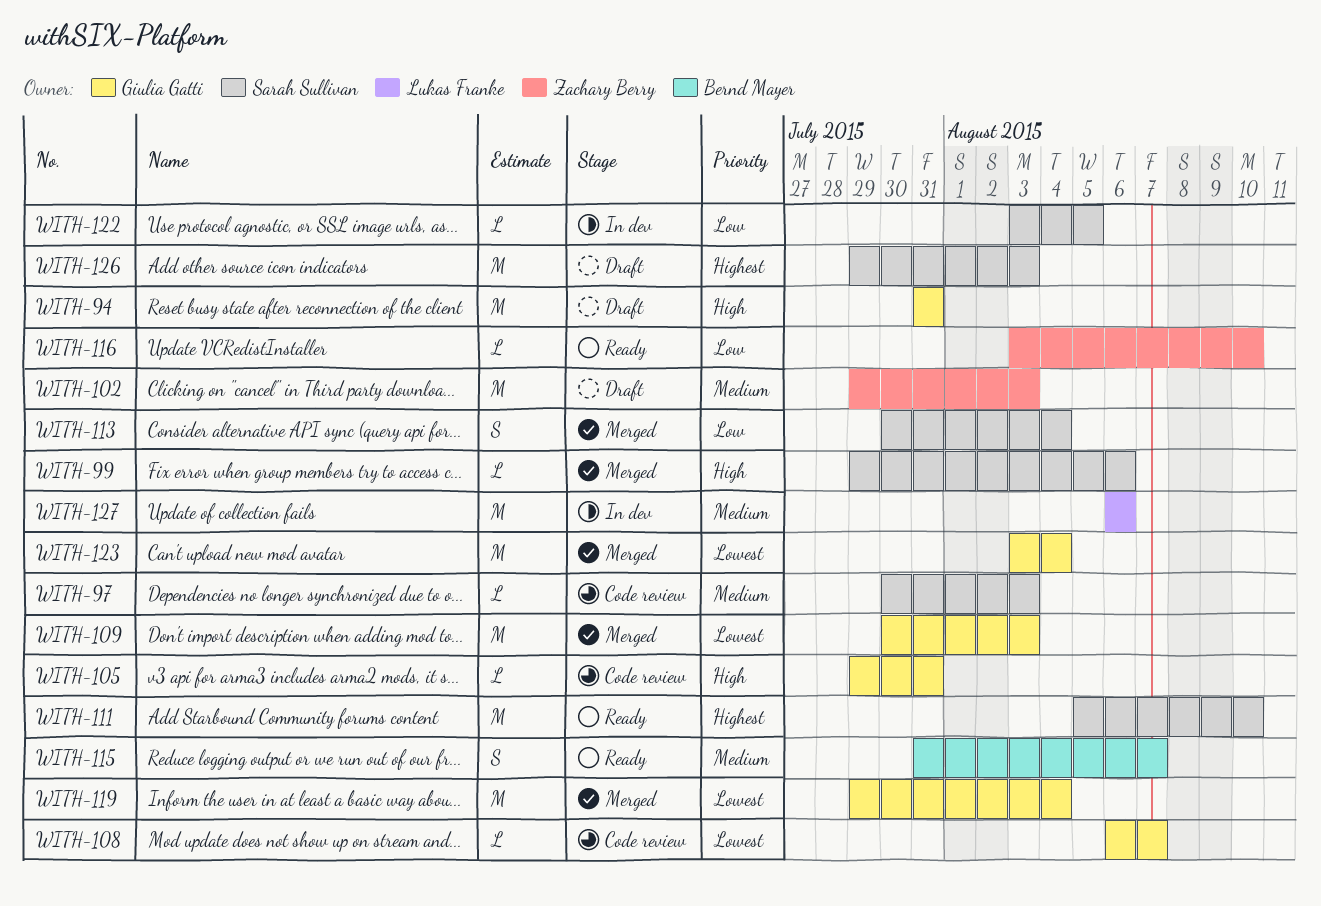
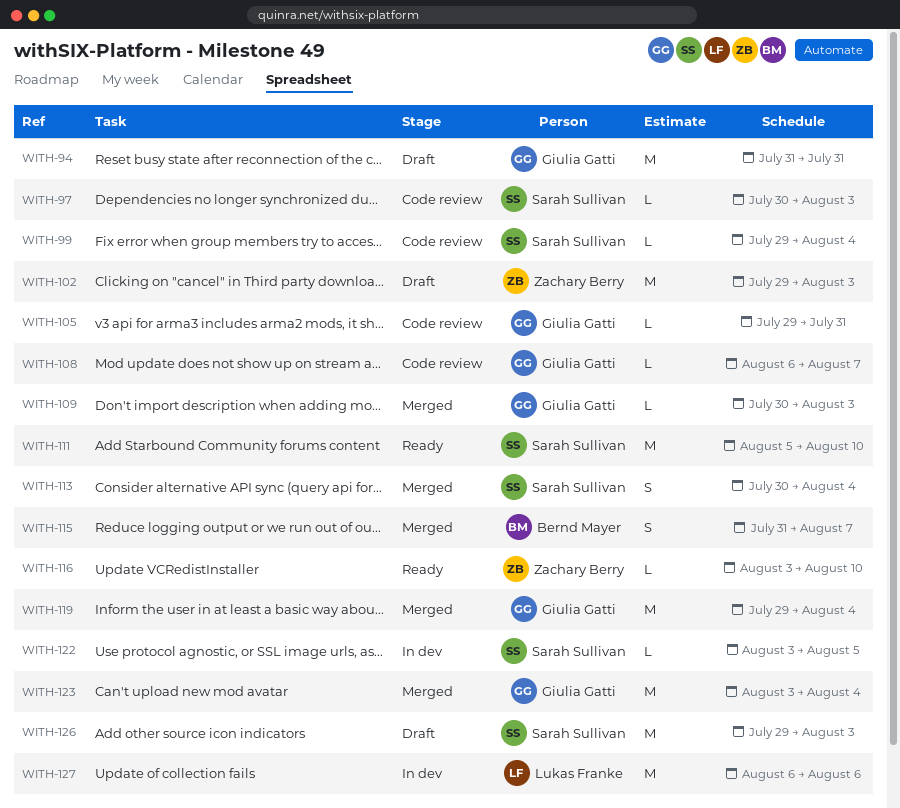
WITH-99, status: Merged -> Code review
WITH-99, due: Aug 6 -> Aug 4
WITH-109, estimate: M -> L
WITH-115, status: Ready -> Merged

